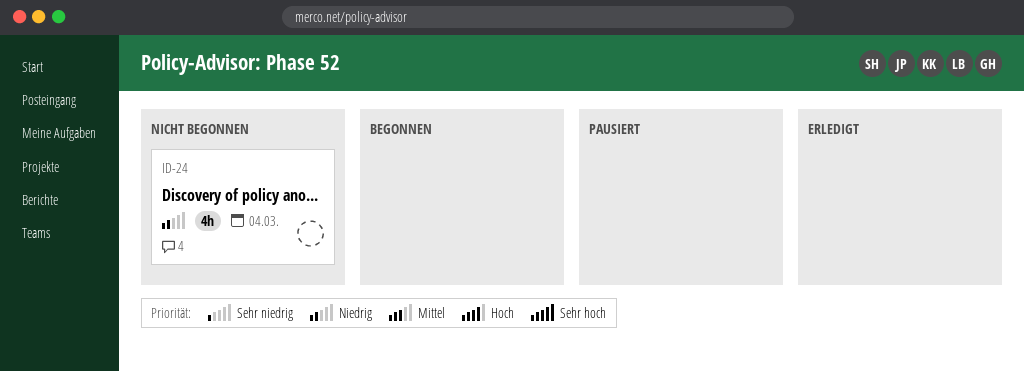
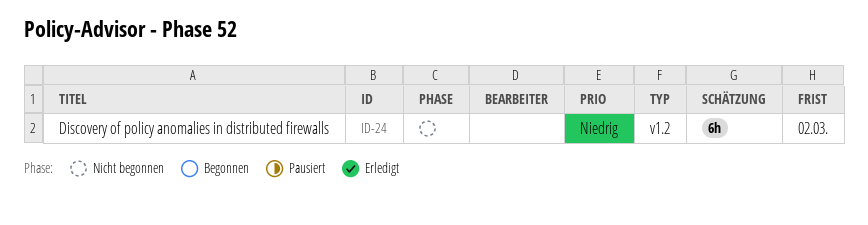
ID-24, estimate: 4h -> 6h
ID-24, due: Mar 4 -> Mar 2

